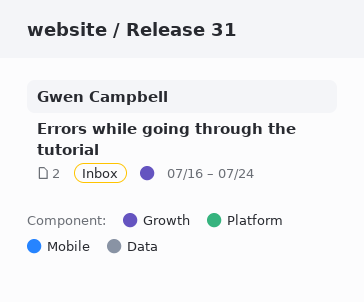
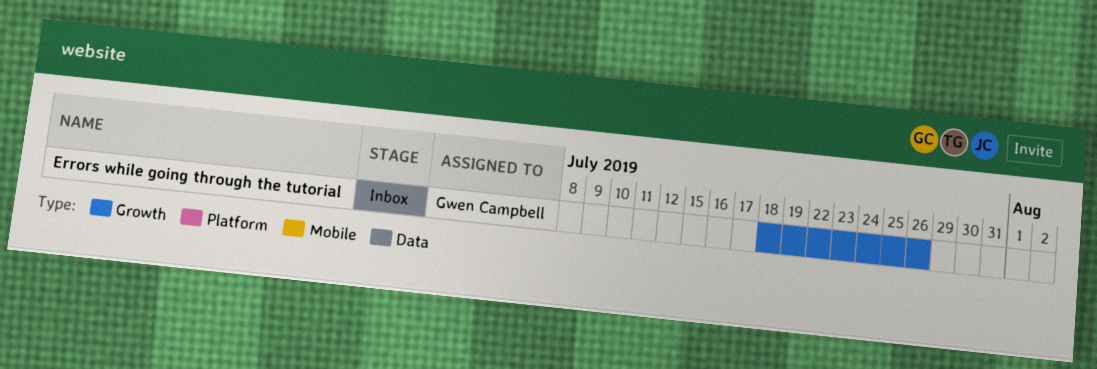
Errors while going through the tutorial, start: Jul 16 -> Jul 18
Errors while going through the tutorial, due: Jul 24 -> Jul 26

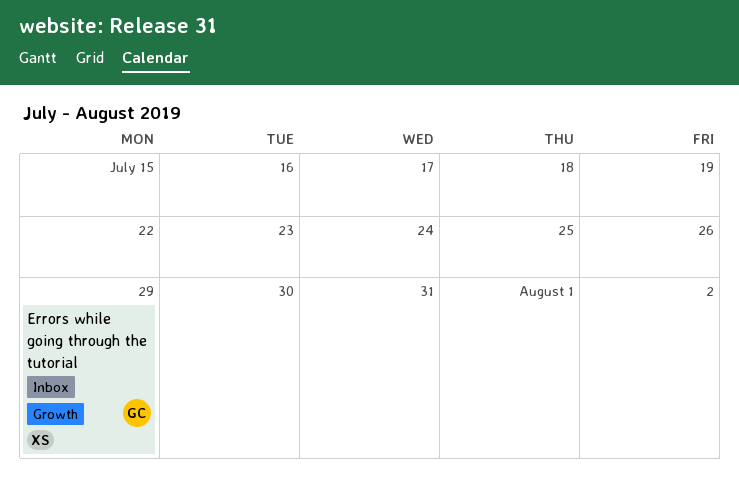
Errors while going through the tutorial, due: Jul 26 -> Jul 29

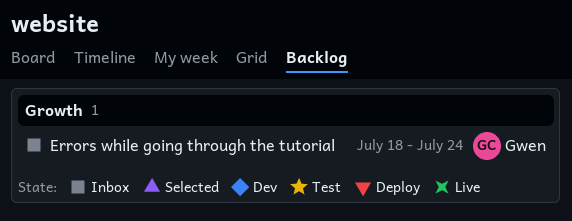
Errors while going through the tutorial, due: Jul 29 -> Jul 24

